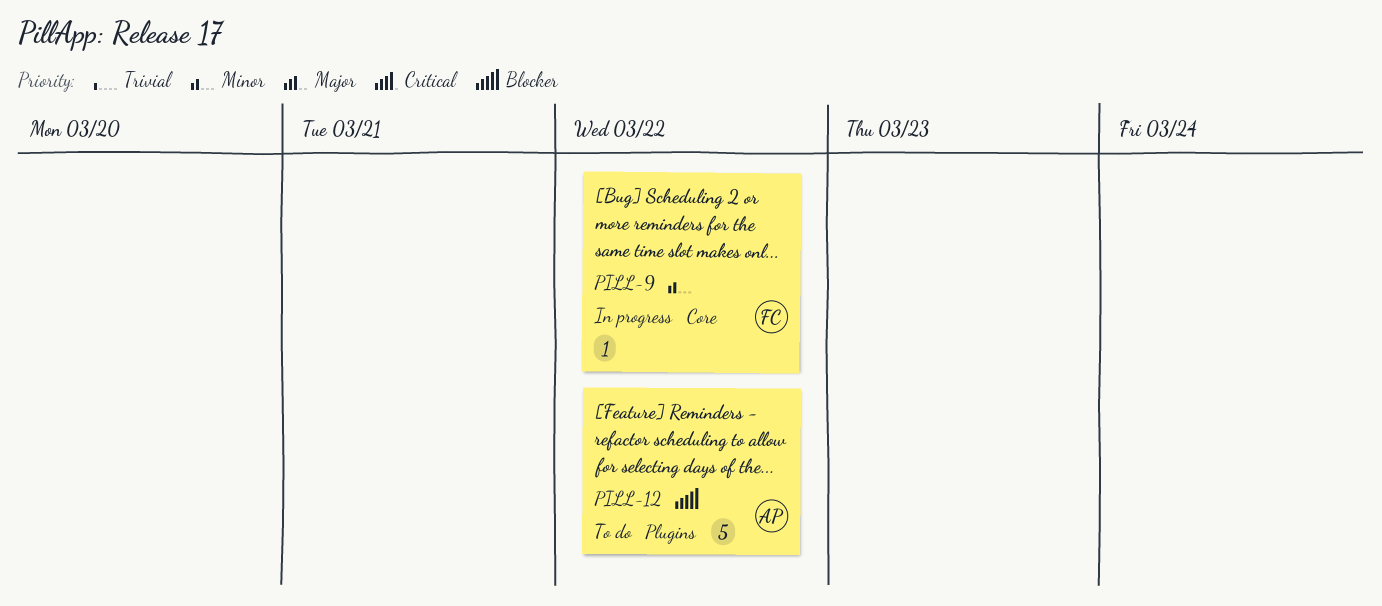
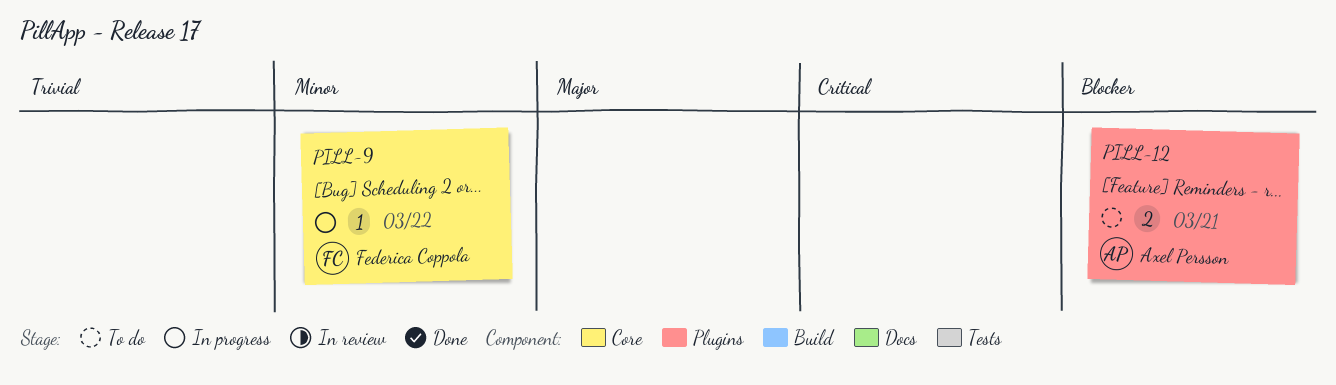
PILL-12, estimate: 5 -> 2
PILL-12, due: Mar 22 -> Mar 21

